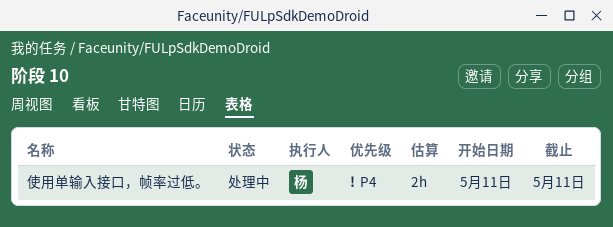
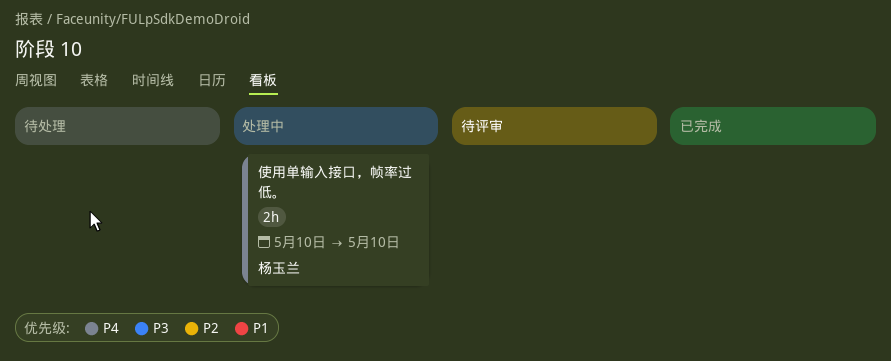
使用单输入接口，帧率过低。, start: May 11 -> May 10
使用单输入接口，帧率过低。, due: May 11 -> May 10

